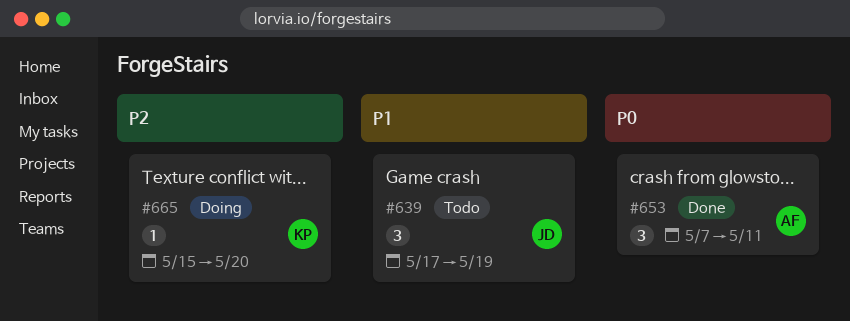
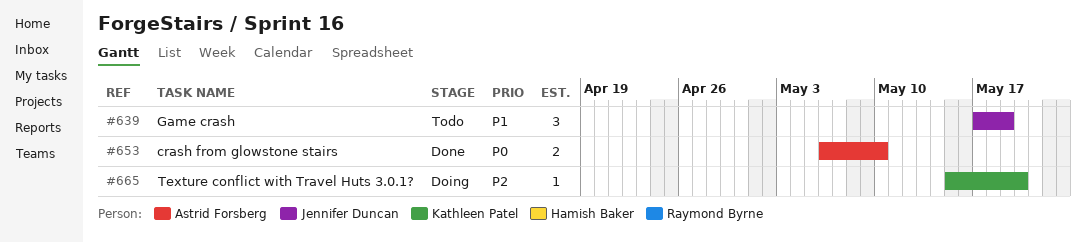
#653, estimate: 3 -> 2
#653, start: May 7 -> May 6
#653, due: May 11 -> May 10

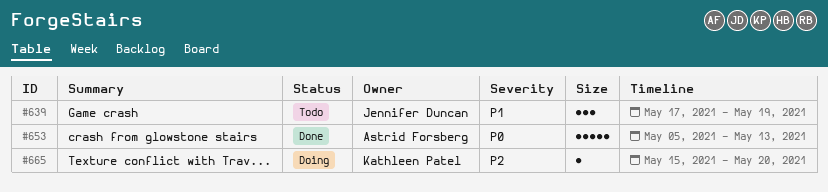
#653, estimate: 2 -> 5
#653, start: May 6 -> May 5
#653, due: May 10 -> May 13

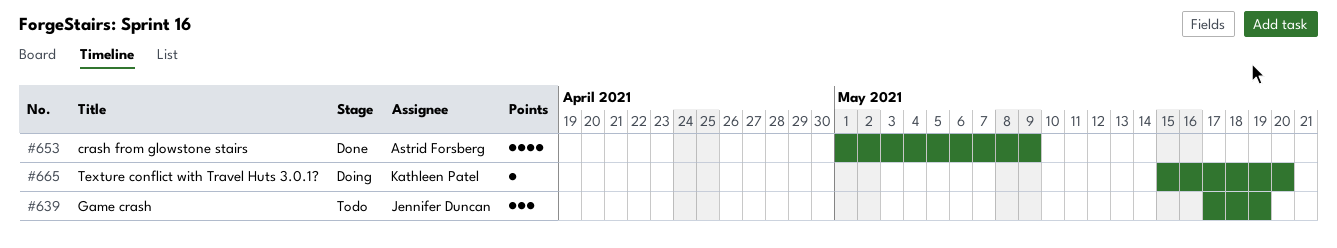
#653, estimate: 5 -> 4
#653, start: May 5 -> May 1
#653, due: May 13 -> May 9

